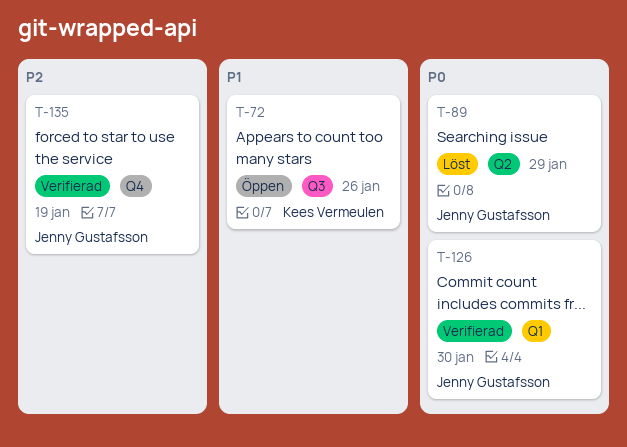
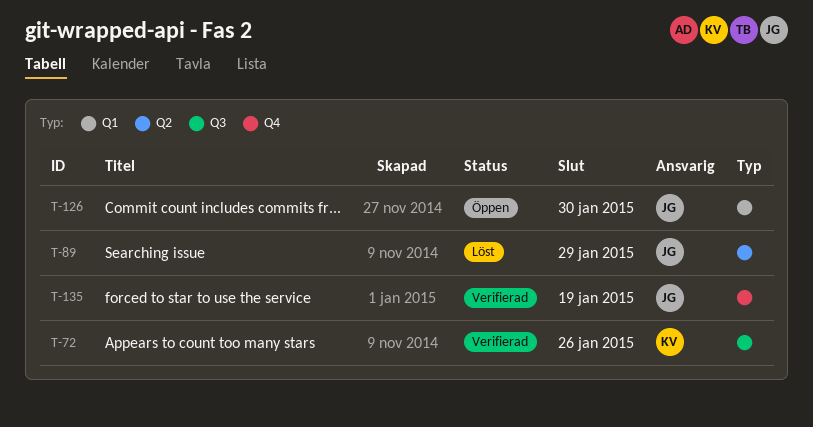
T-72, status: Öppen -> Verifierad
T-126, status: Verifierad -> Öppen

